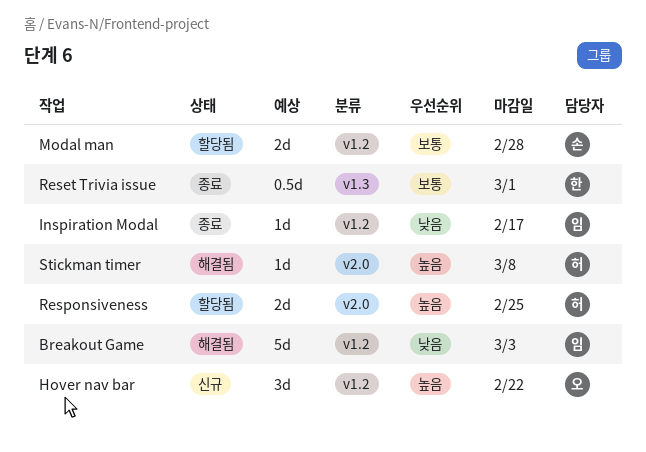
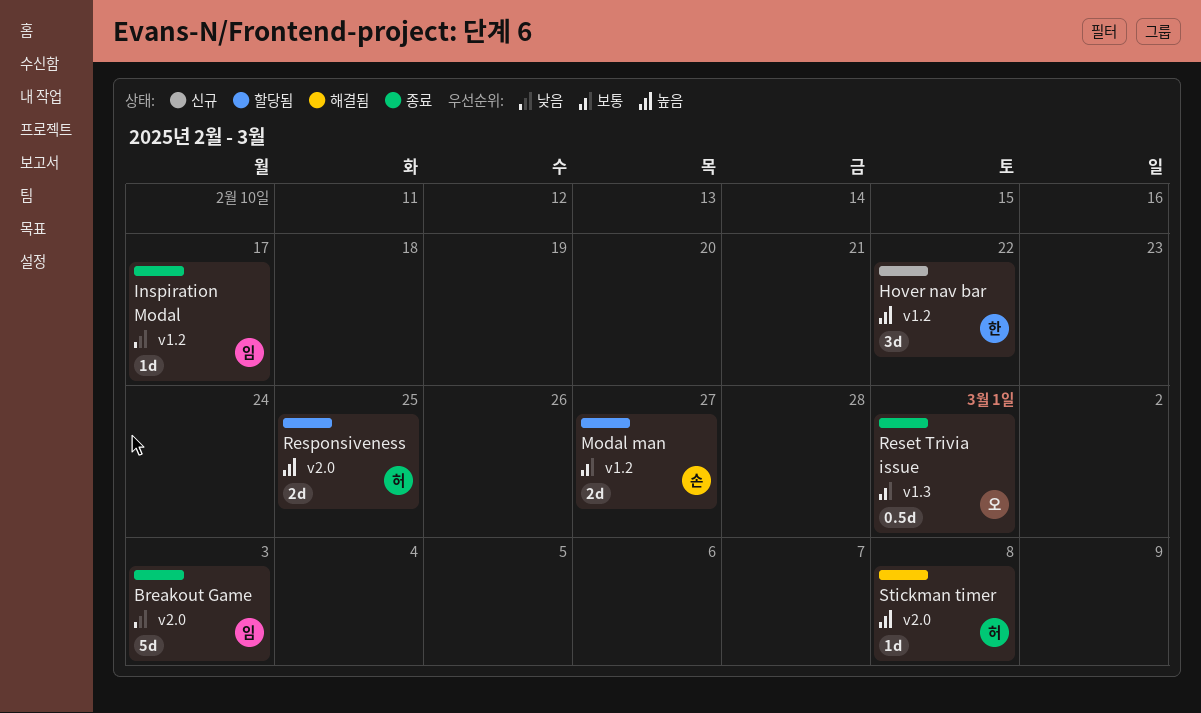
Breakout Game, status: 해결됨 -> 종료
Breakout Game, label: v1.2 -> v2.0
Hover nav bar, owner: 오 -> 한
Modal man, due: Feb 28 -> Feb 27
Reset Trivia issue, owner: 한 -> 오

